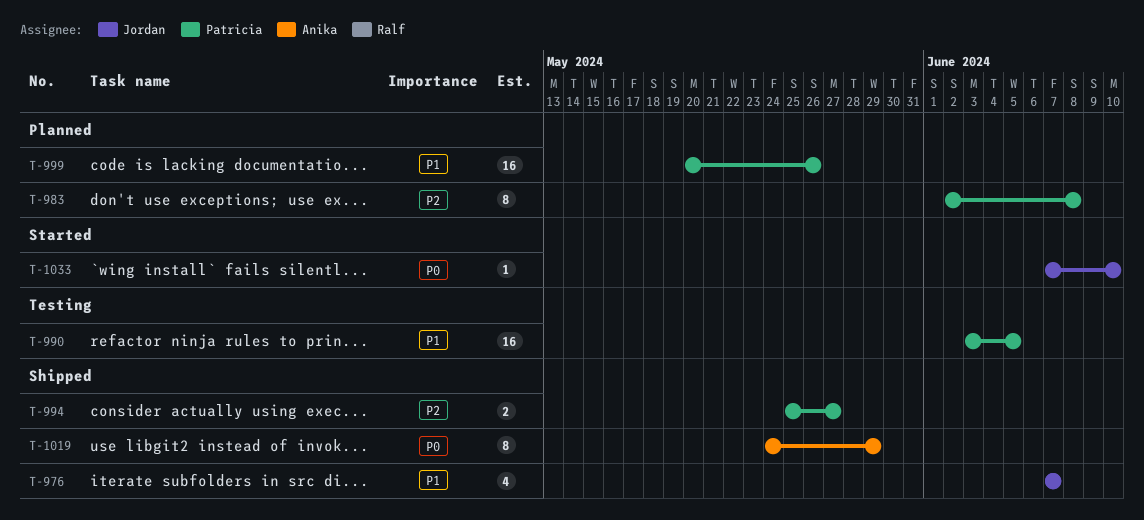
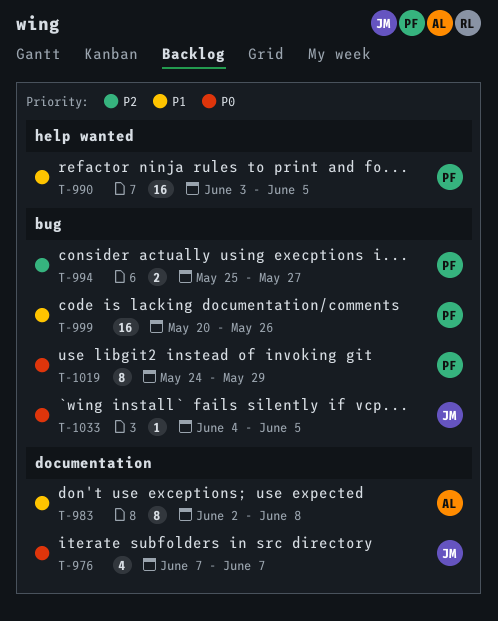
T-976, priority: P1 -> P0
T-983, owner: Patricia -> Anika
T-983, priority: P2 -> P1
T-1019, owner: Anika -> Patricia
T-1033, start: Jun 7 -> Jun 4
T-1033, due: Jun 10 -> Jun 5

